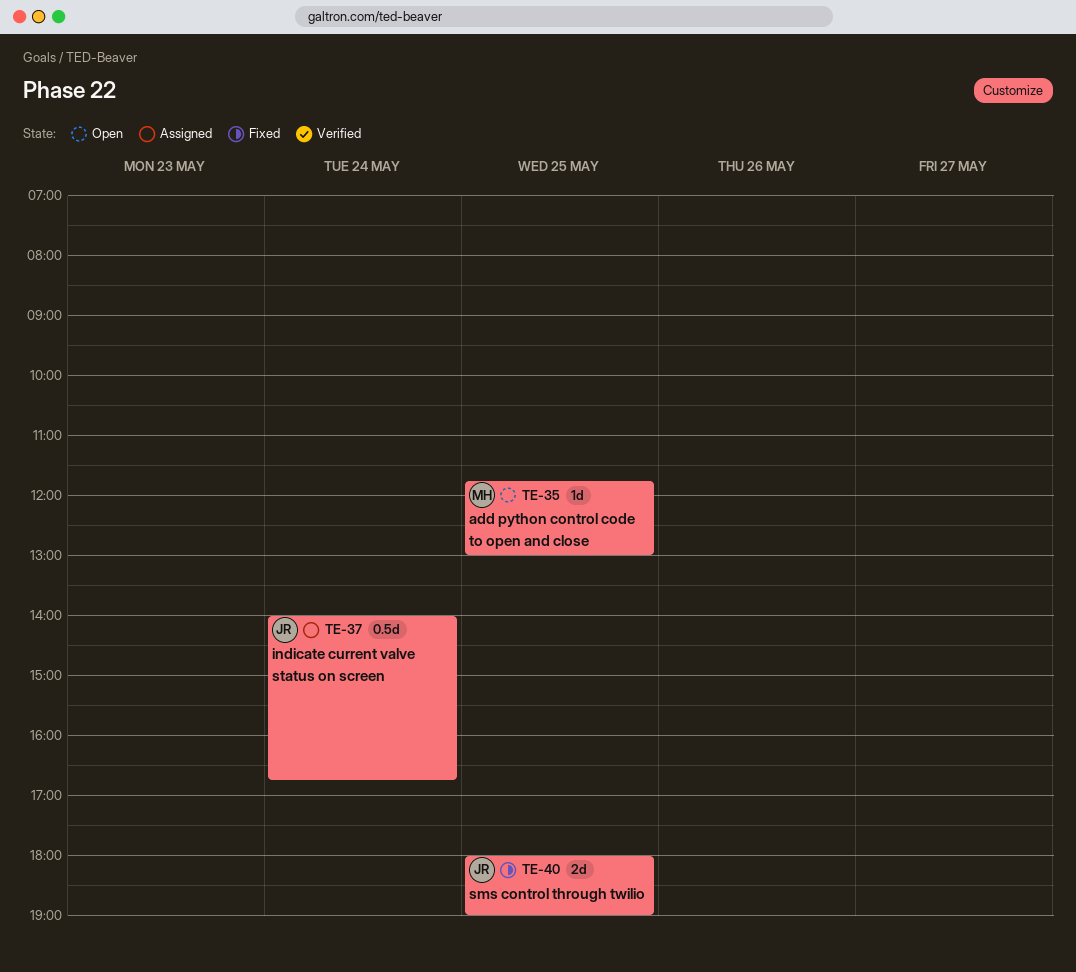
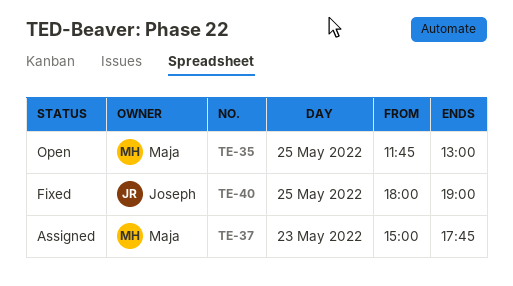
TE-37, owner: Joseph -> Maja
TE-37, day: May 24 -> May 23
TE-37, begins: 14:00 -> 15:00
TE-37, ends: 16:45 -> 17:45

